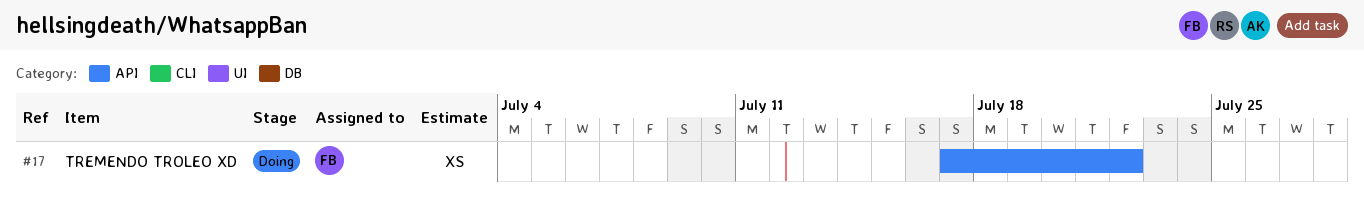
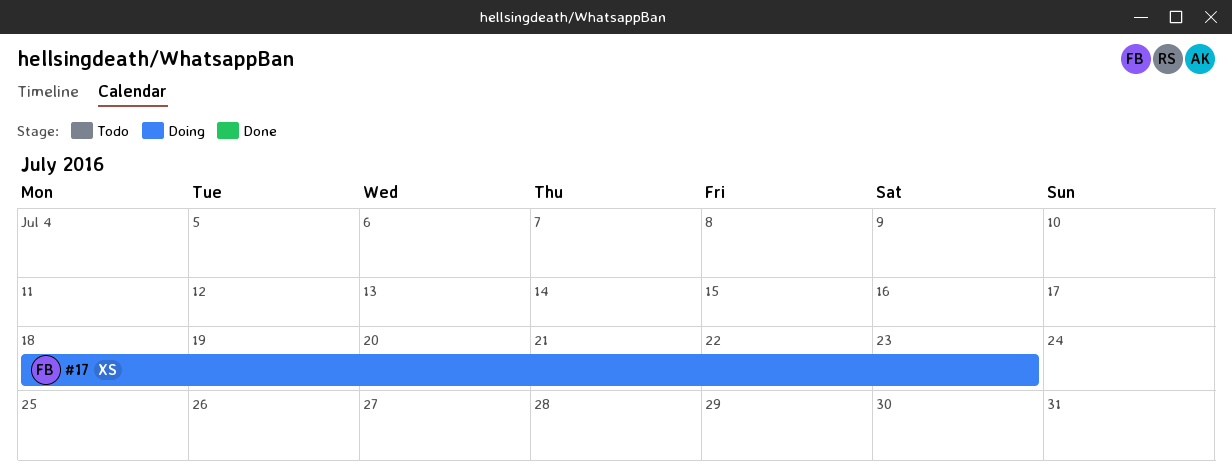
#17, start: Jul 17 -> Jul 18
#17, due: Jul 22 -> Jul 23

